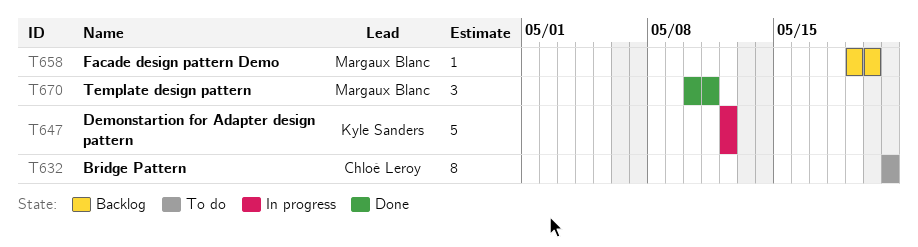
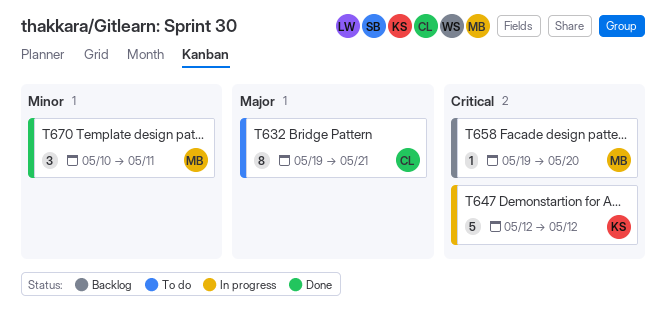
T632, start: May 21 -> May 19

